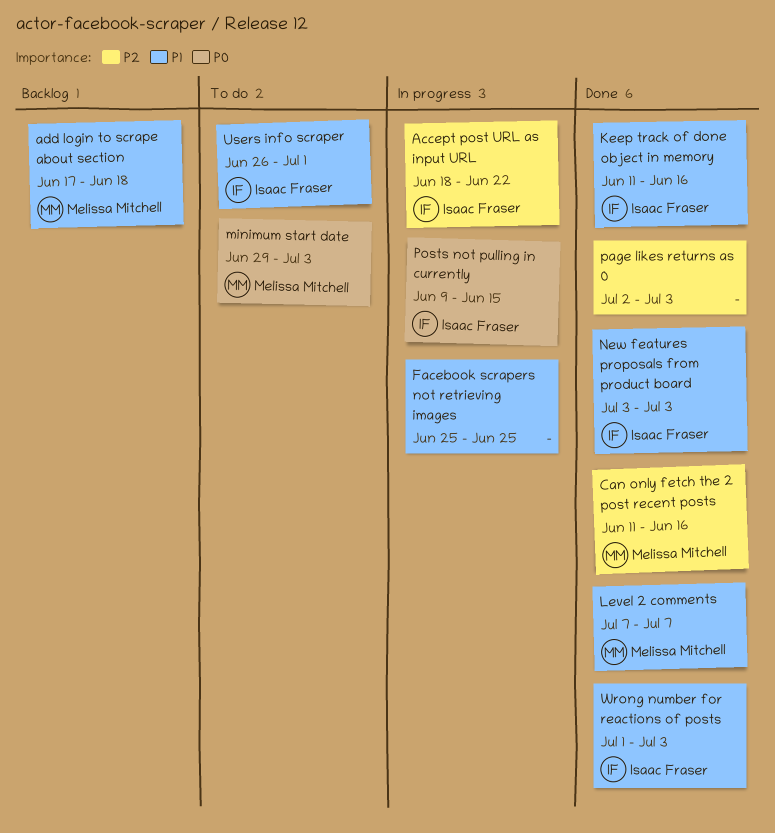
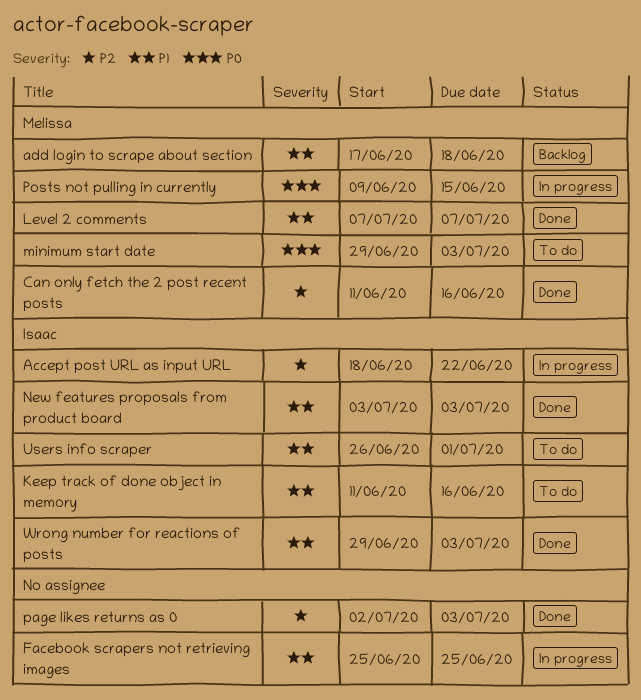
Keep track of done object in memory, status: Done -> To do
Posts not pulling in currently, owner: Isaac Fraser -> Melissa Mitchell
Wrong number for reactions of posts, start: Jul 1 -> Jun 29

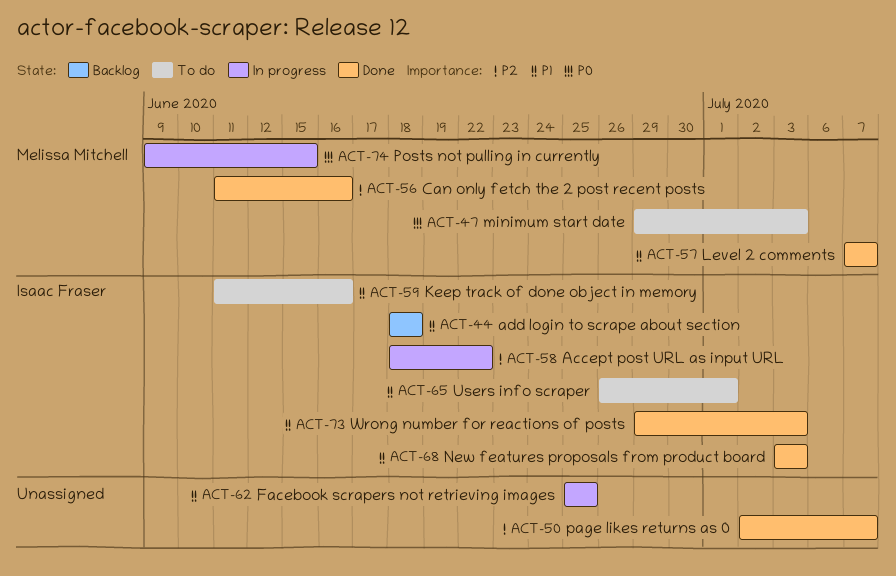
add login to scrape about section, owner: Melissa Mitchell -> Isaac Fraser
add login to scrape about section, start: Jun 17 -> Jun 18
page likes returns as 0, due: Jul 3 -> Jul 7

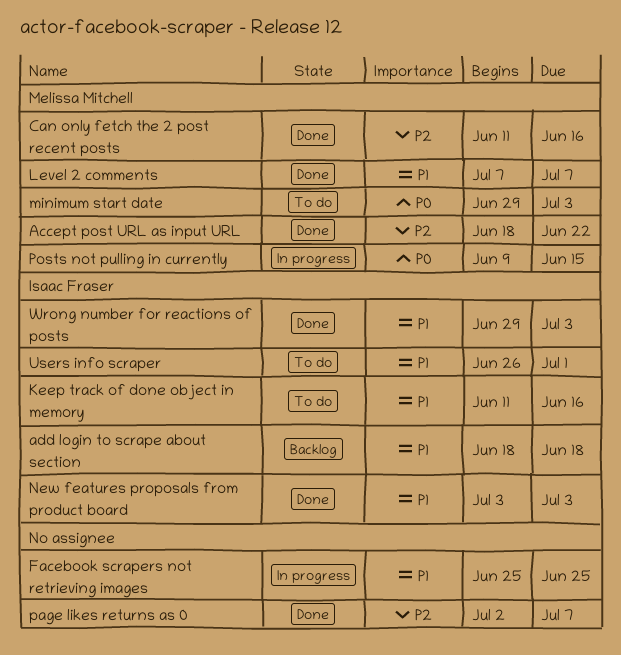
Accept post URL as input URL, status: In progress -> Done
Accept post URL as input URL, owner: Isaac Fraser -> Melissa Mitchell

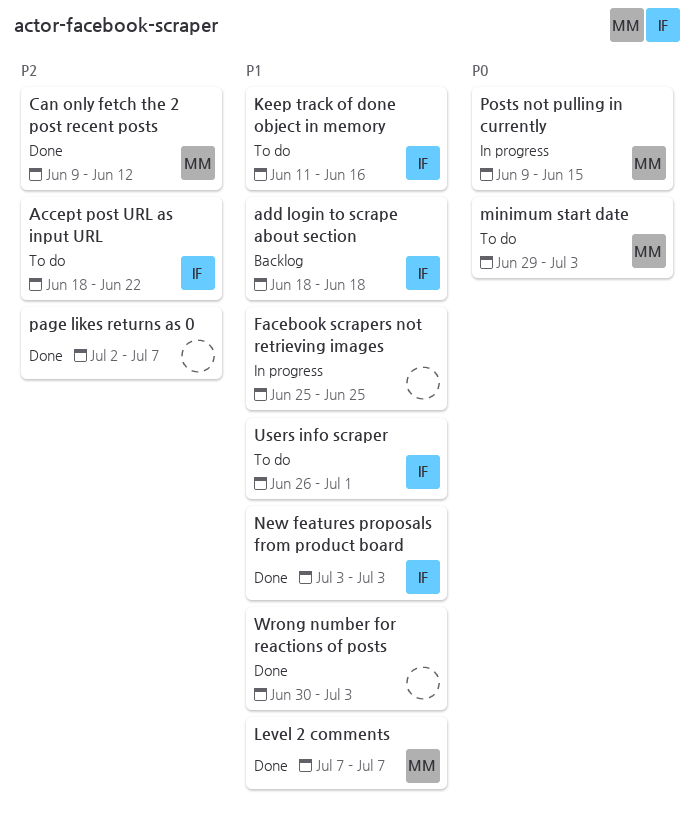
Accept post URL as input URL, status: Done -> To do
Accept post URL as input URL, owner: Melissa Mitchell -> Isaac Fraser
Can only fetch the 2 post recent posts, start: Jun 11 -> Jun 9
Can only fetch the 2 post recent posts, due: Jun 16 -> Jun 12
Wrong number for reactions of posts, owner: Isaac Fraser -> none
Wrong number for reactions of posts, start: Jun 29 -> Jun 30

